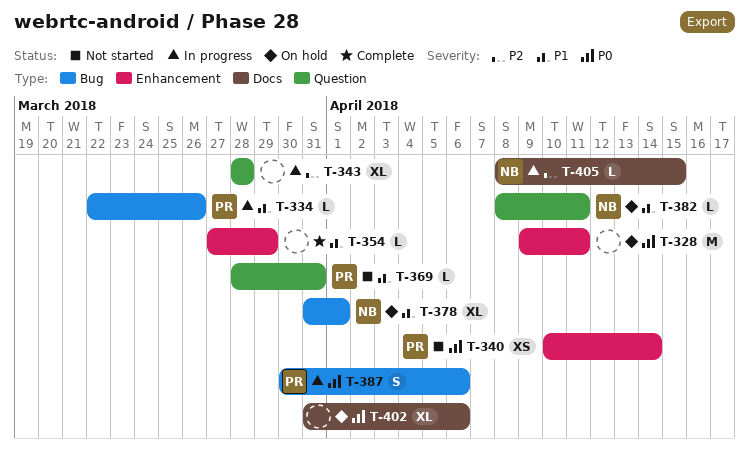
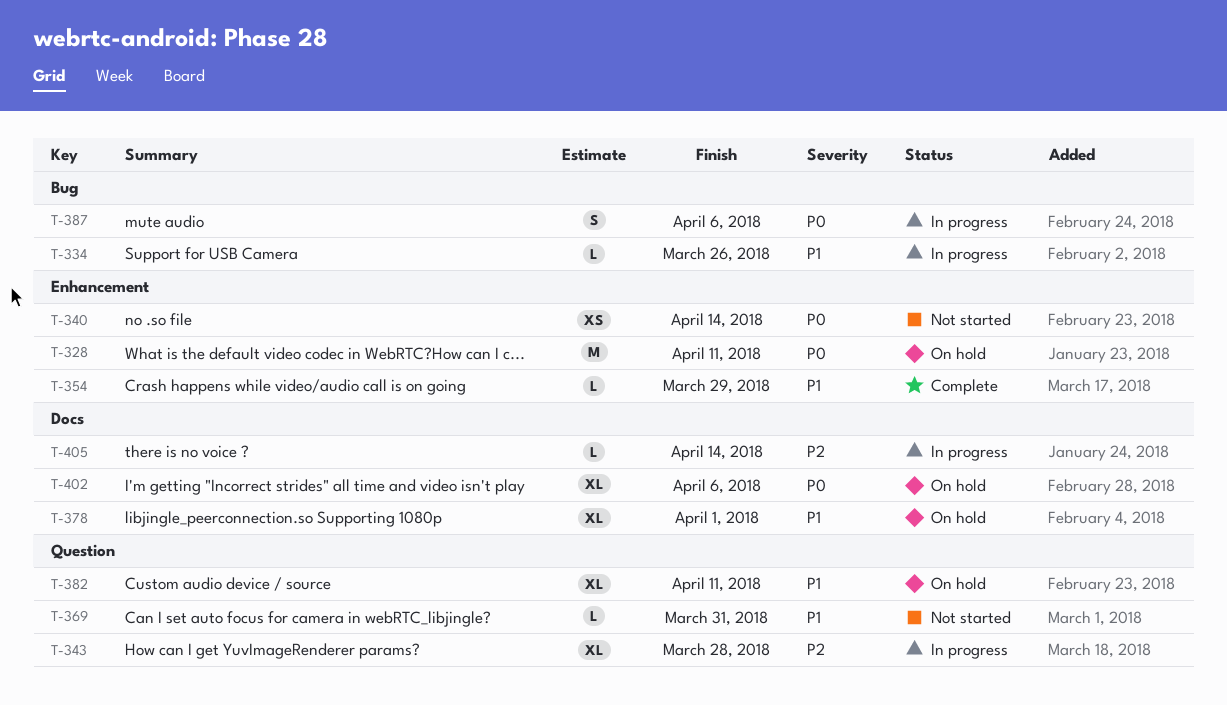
T-378, label: Bug -> Docs
T-382, estimate: L -> XL
T-405, due: Apr 15 -> Apr 14

